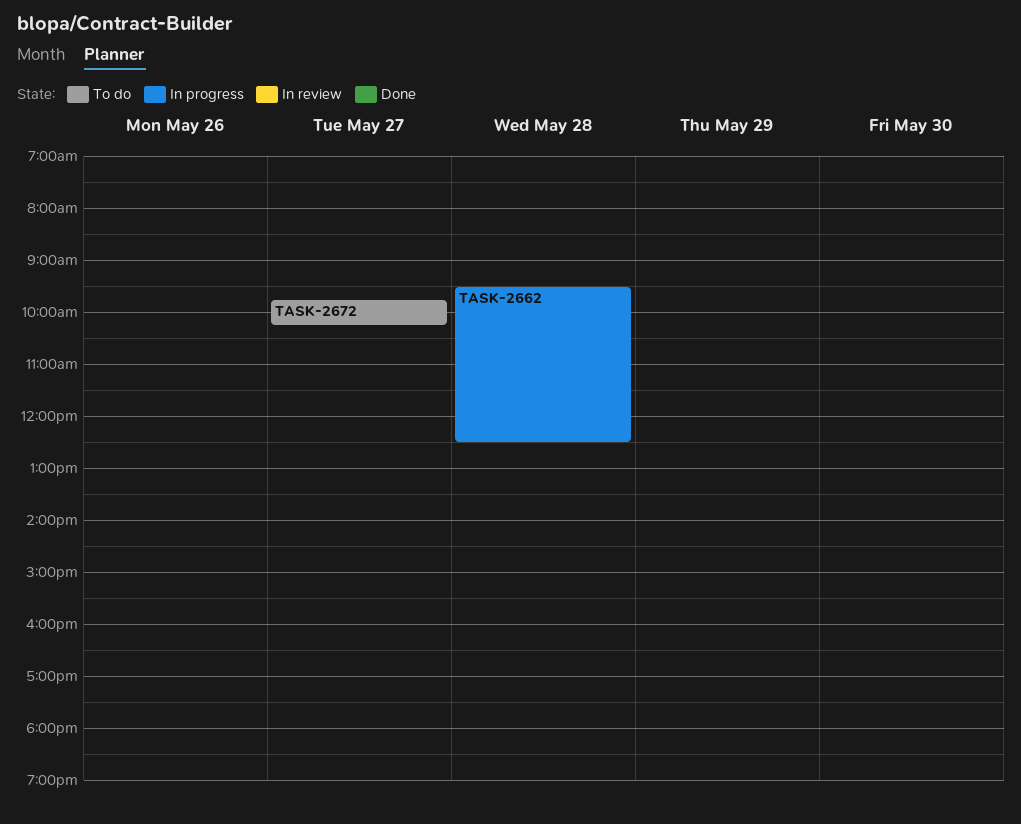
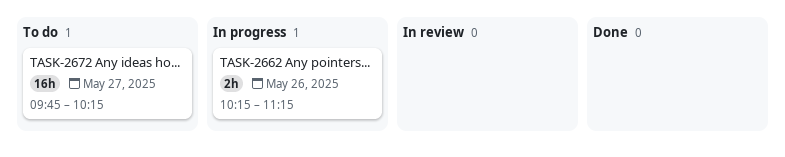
TASK-2662, day: May 28 -> May 26
TASK-2662, begins: 09:30 -> 10:15
TASK-2662, ends: 12:30 -> 11:15

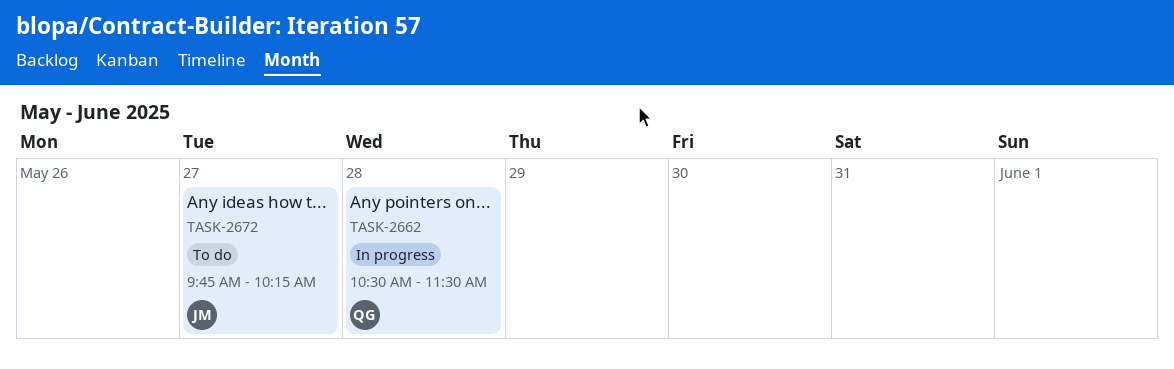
TASK-2662, day: May 26 -> May 28
TASK-2662, begins: 10:15 -> 10:30
TASK-2662, ends: 11:15 -> 11:30

